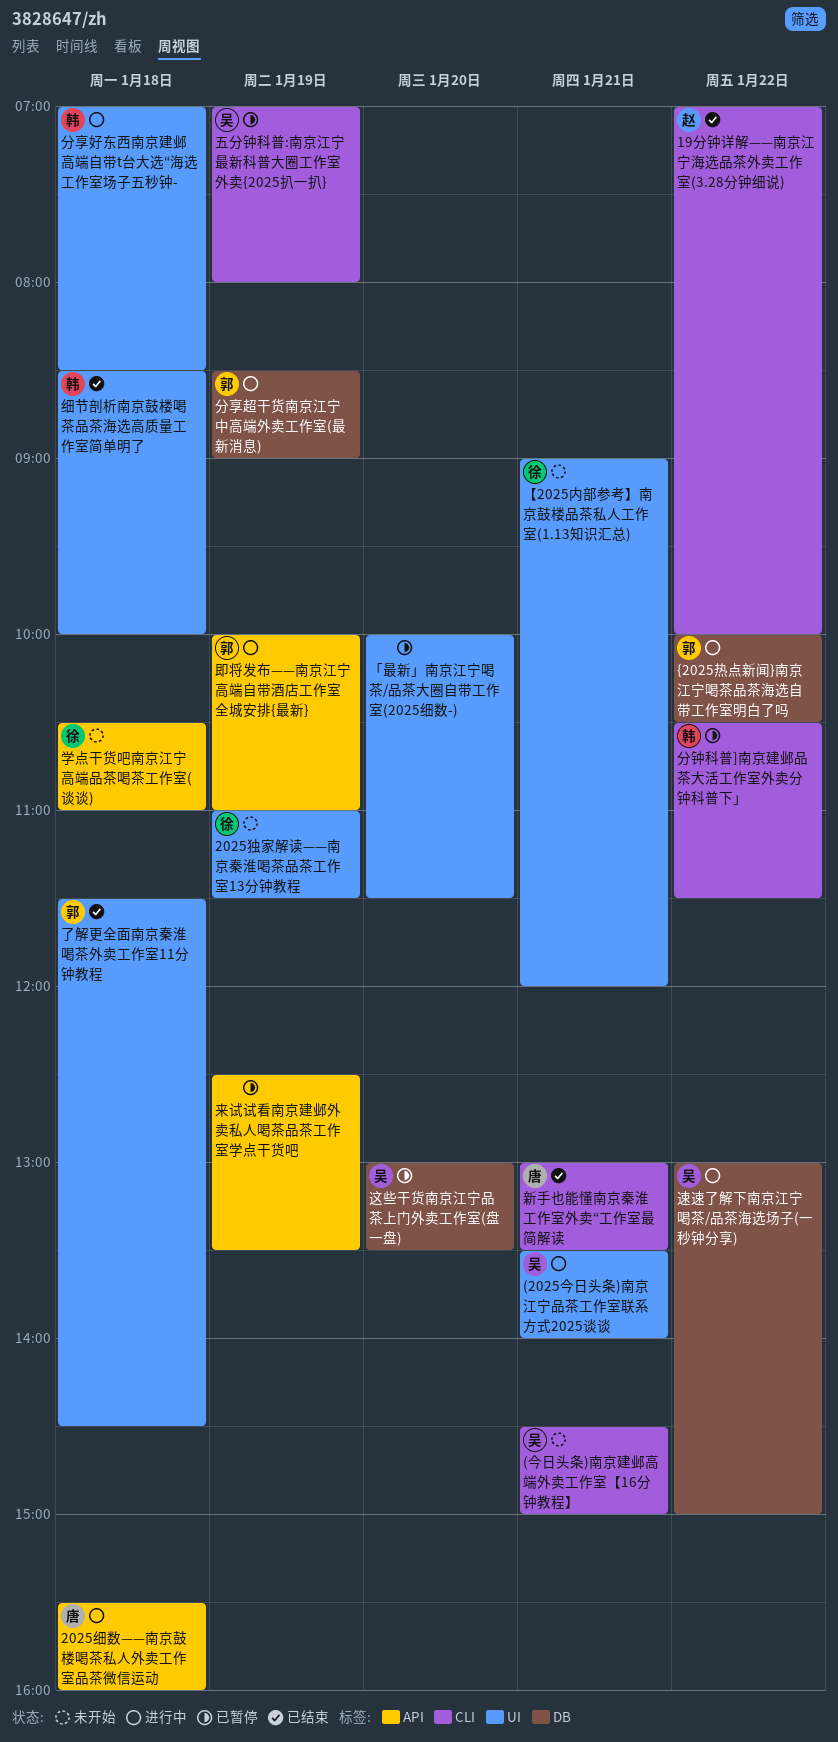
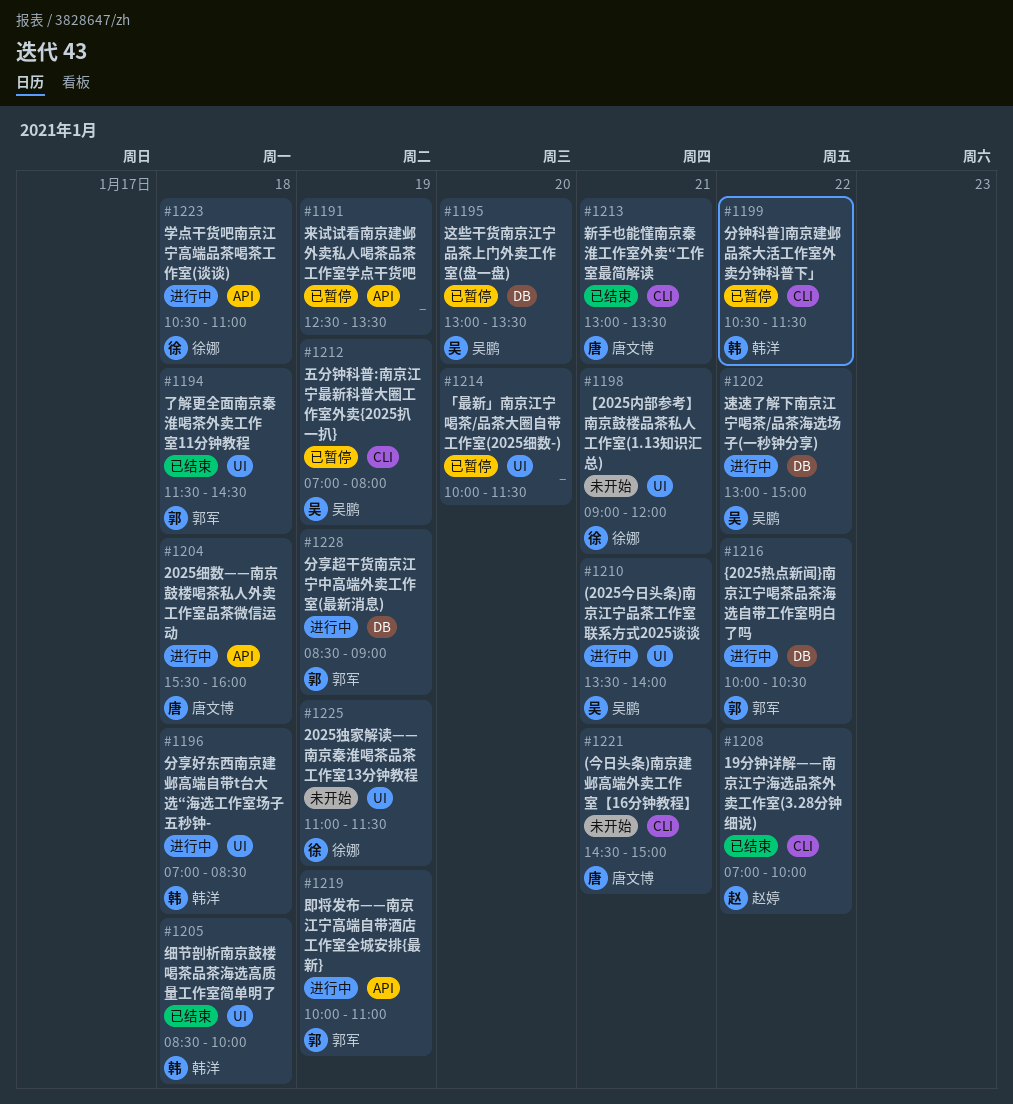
(今日头条)南京建邺高端外卖工作室【16分钟教程】, owner: 吴鹏 -> 唐文博
学点干货吧南京江宁高端品茶喝茶工作室(谈谈), status: 未开始 -> 进行中

